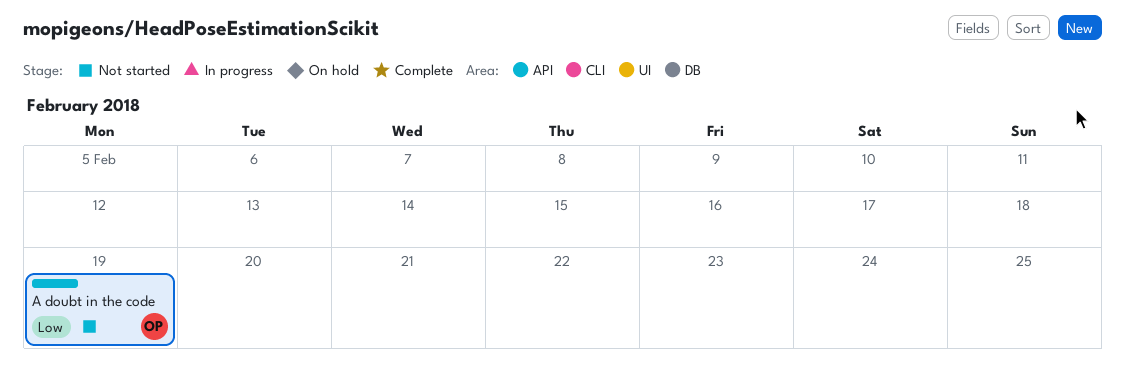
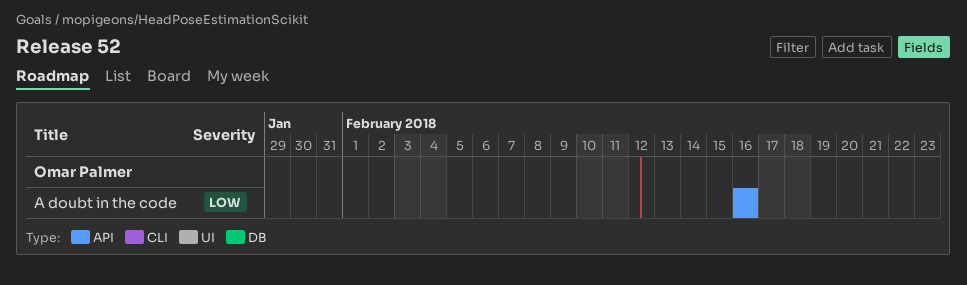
A doubt in the code, due: Feb 19 -> Feb 16

